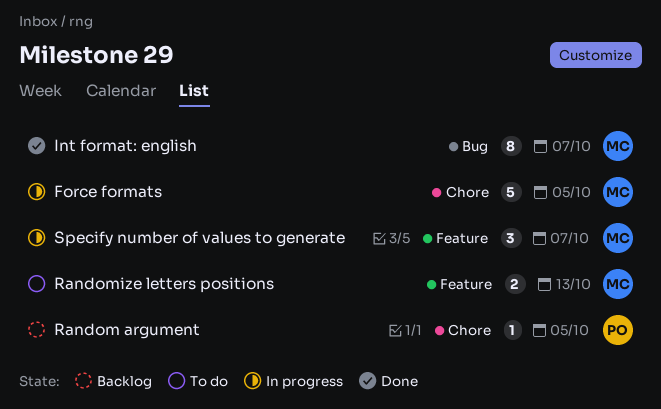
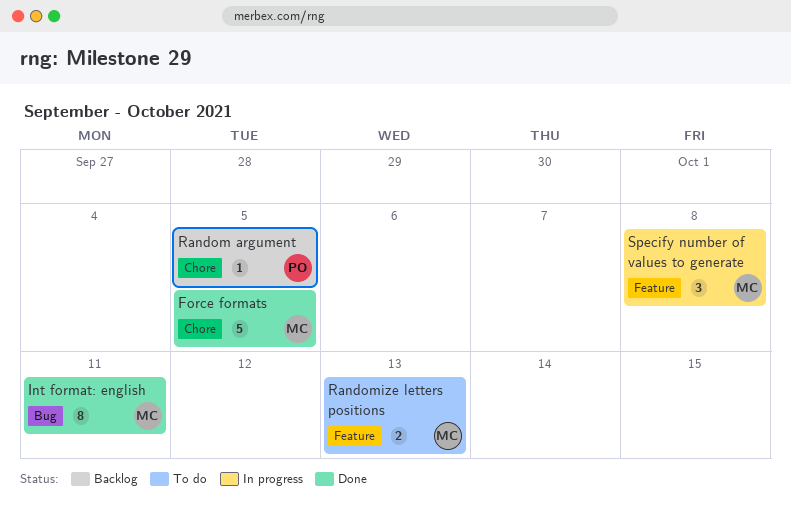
Force formats, status: In progress -> Done
Int format: english, due: Oct 7 -> Oct 11
Specify number of values to generate, due: Oct 7 -> Oct 8

